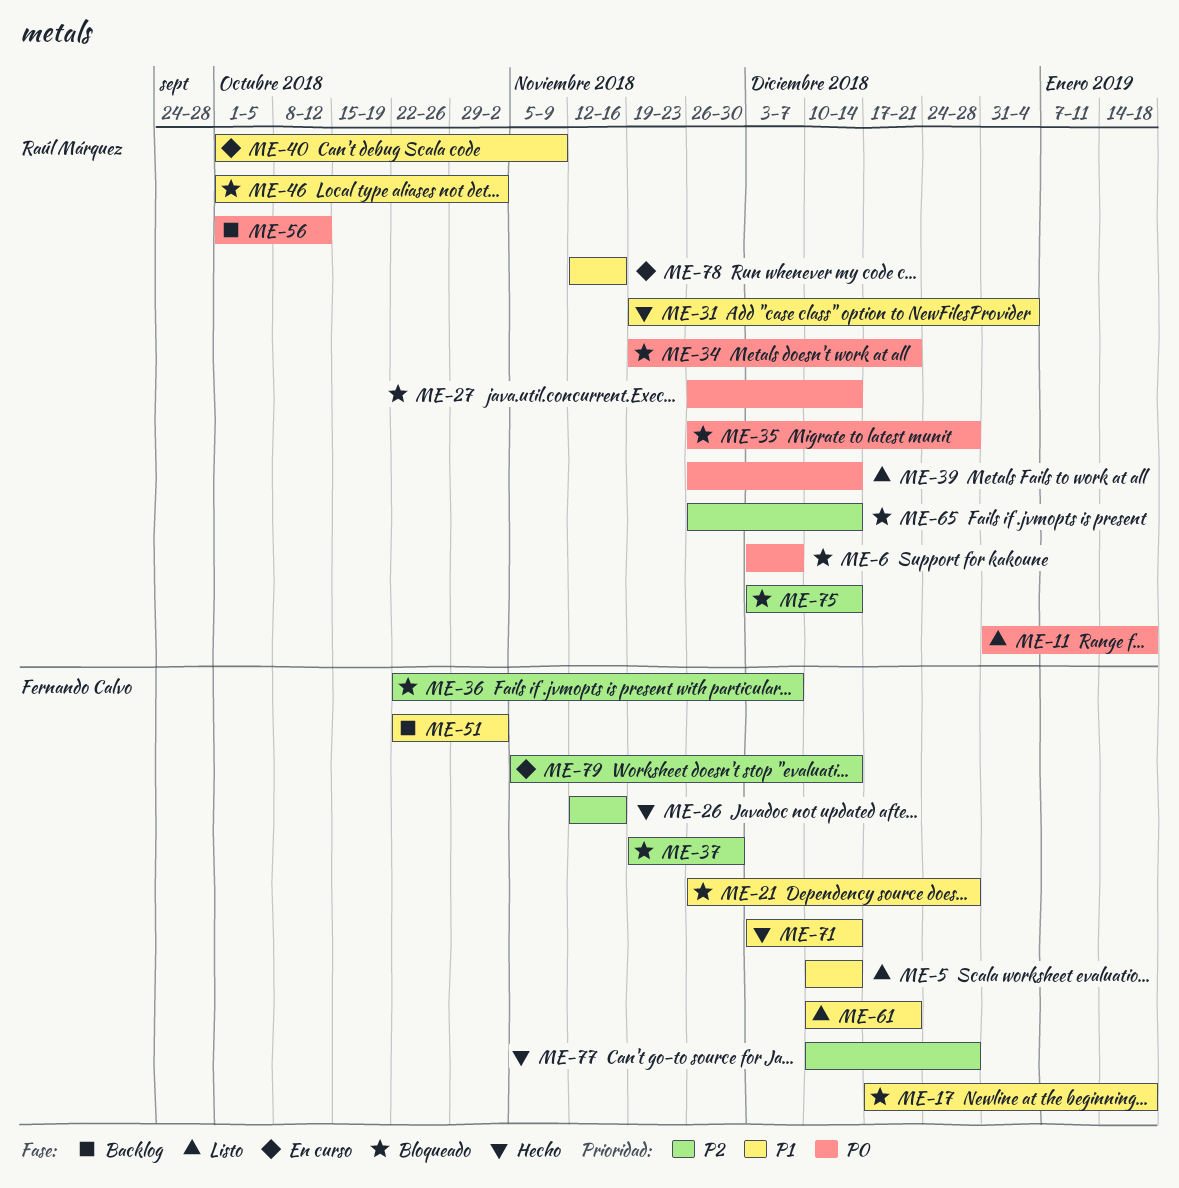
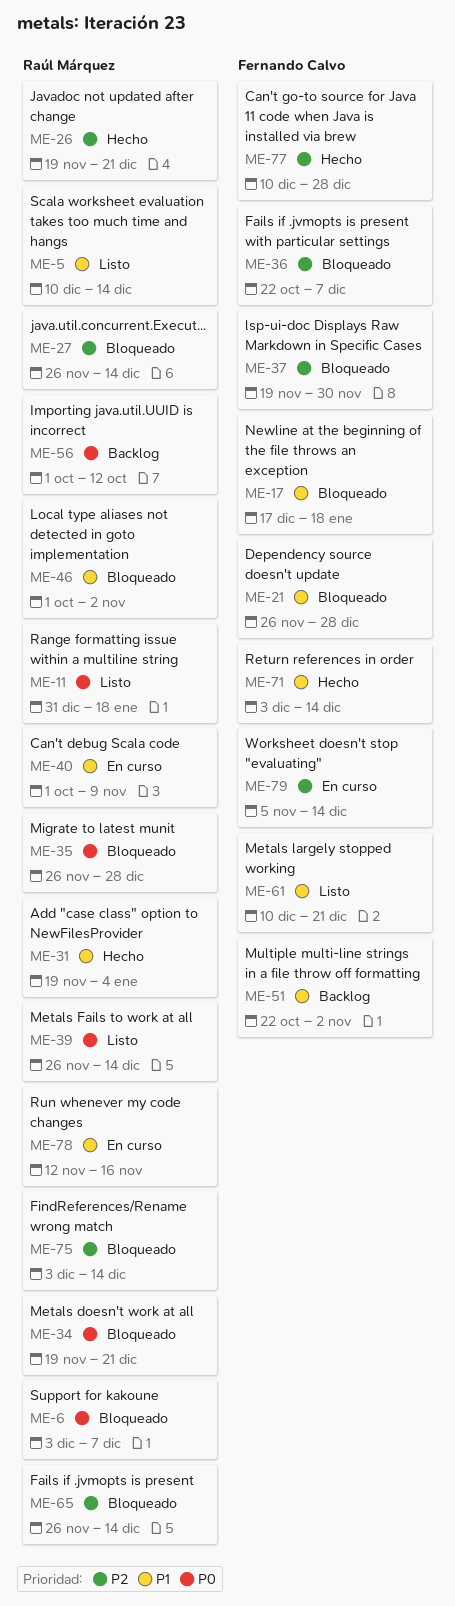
ME-5, owner: Fernando Calvo -> Raúl Márquez
ME-26, owner: Fernando Calvo -> Raúl Márquez
ME-26, start: Nov 12 -> Nov 19
ME-26, due: Nov 16 -> Dec 21
ME-27, priority: P0 -> P2

